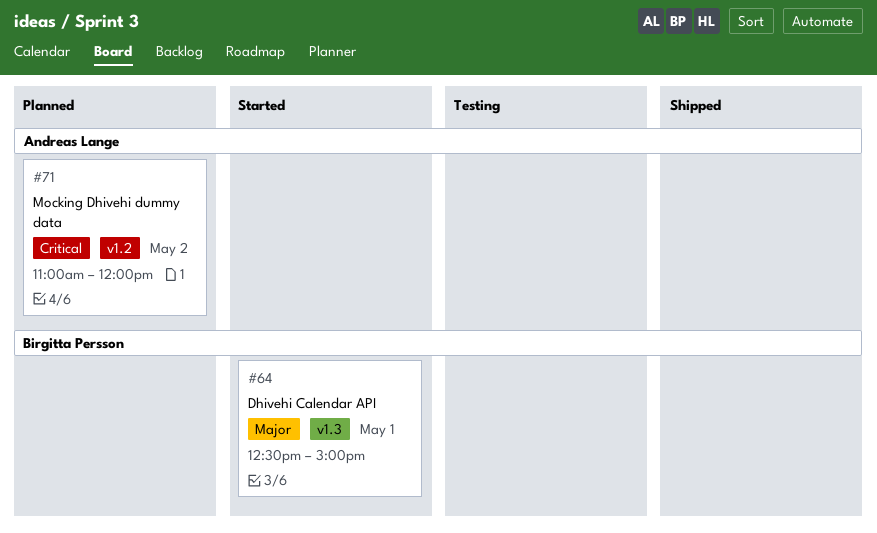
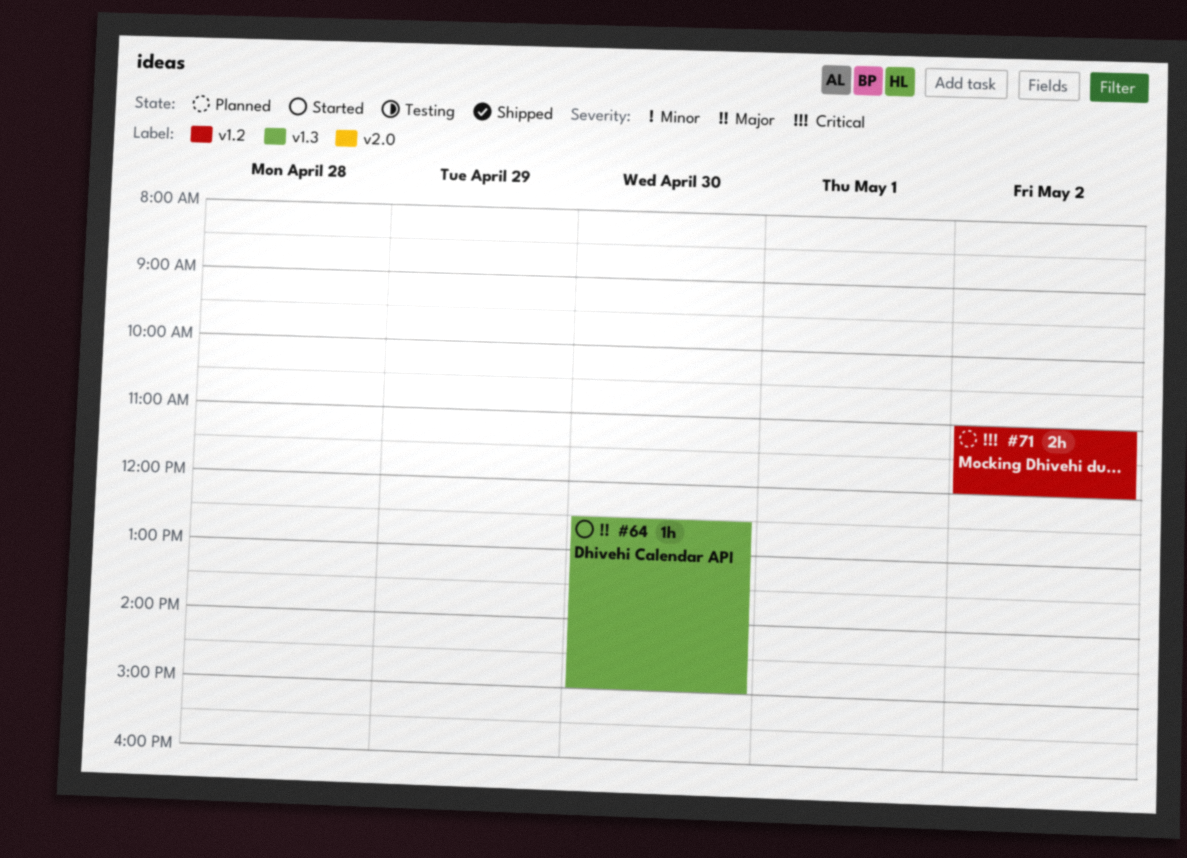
#64, day: May 1 -> Apr 30

